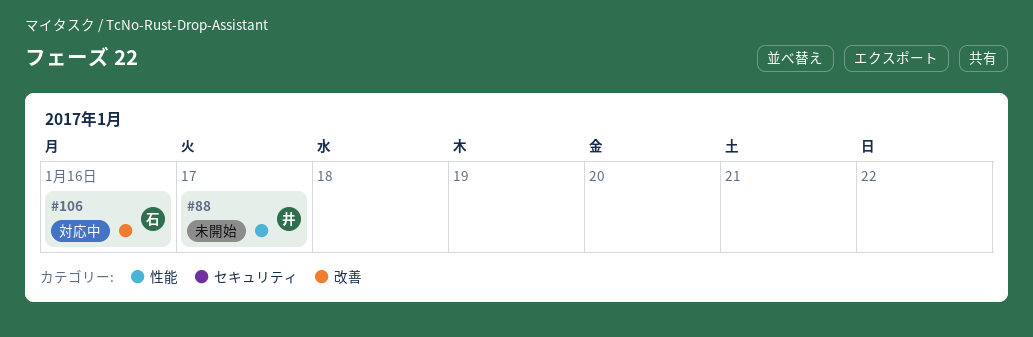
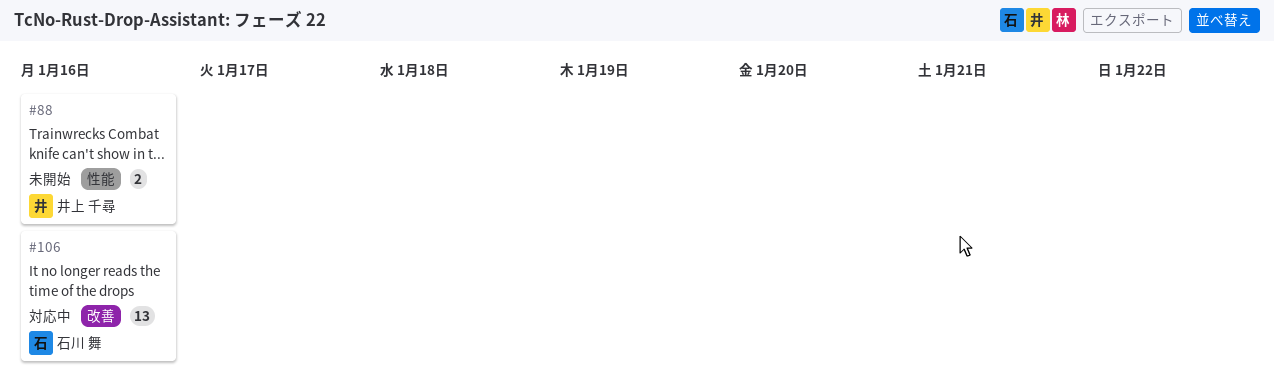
#88, due: Jan 17 -> Jan 16

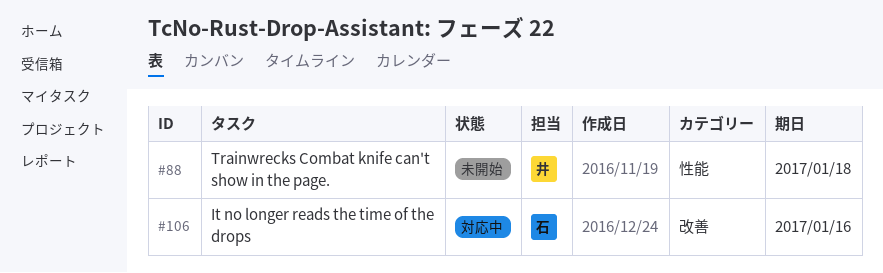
#88, due: Jan 16 -> Jan 18

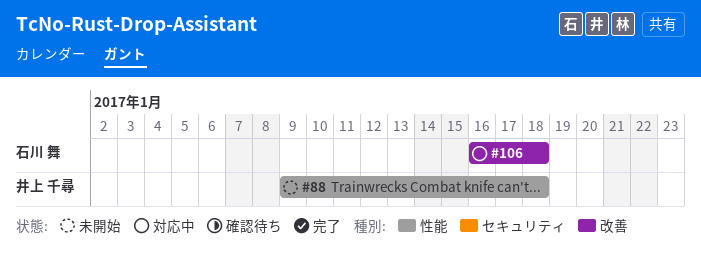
#106, due: Jan 16 -> Jan 18

